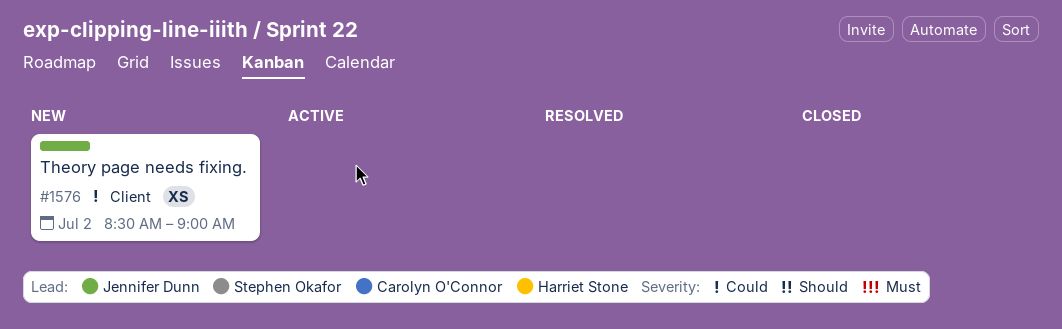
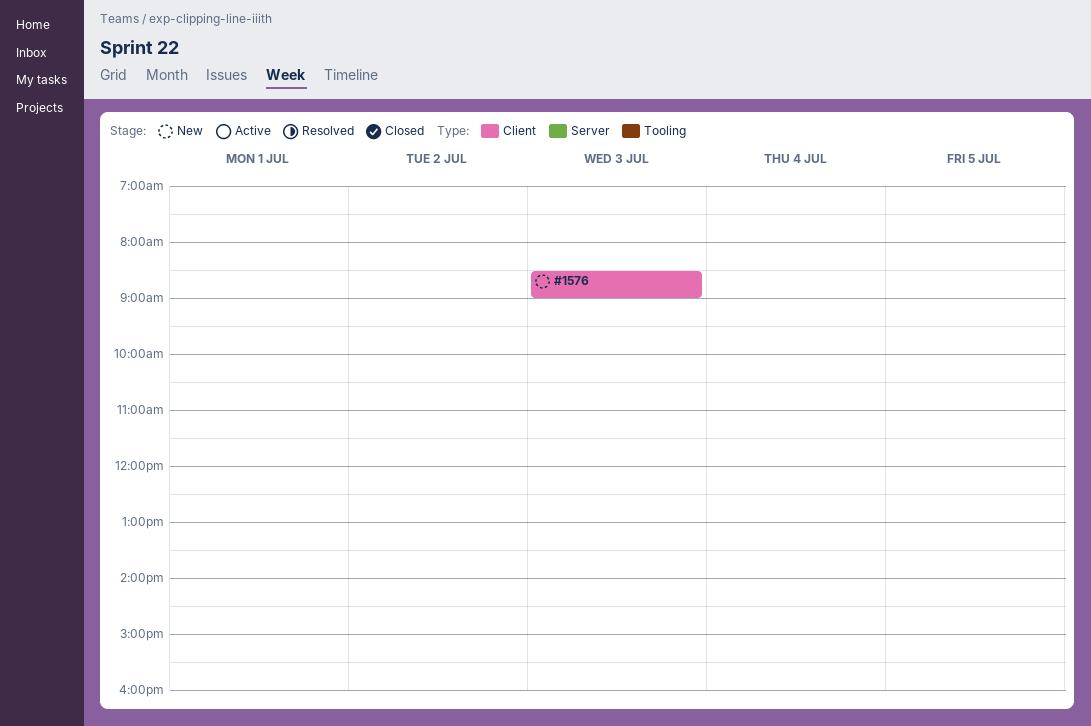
#1576, day: Jul 2 -> Jul 3

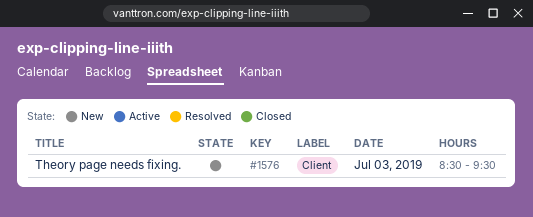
#1576, ends: 09:00 -> 09:30

